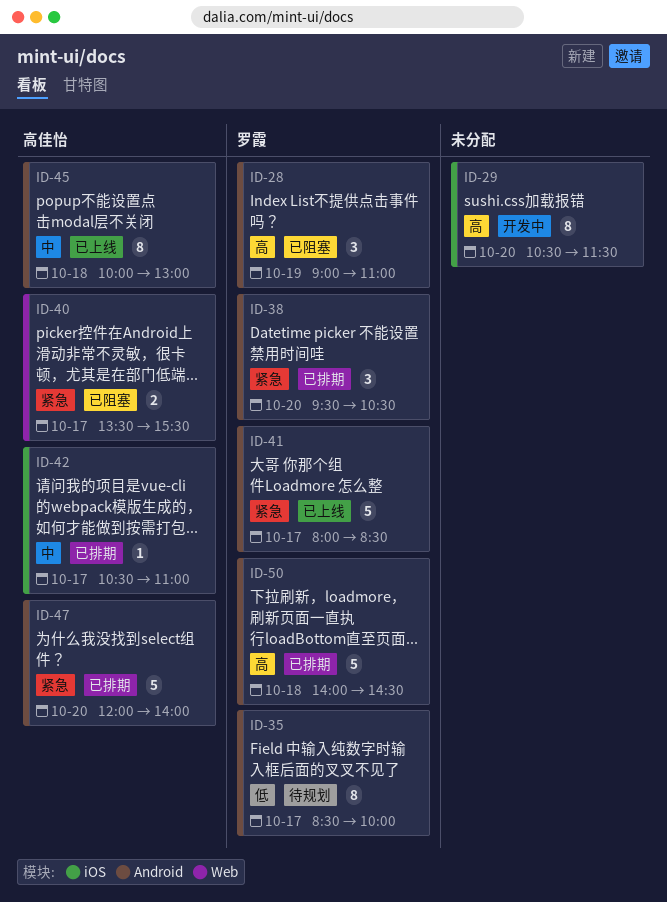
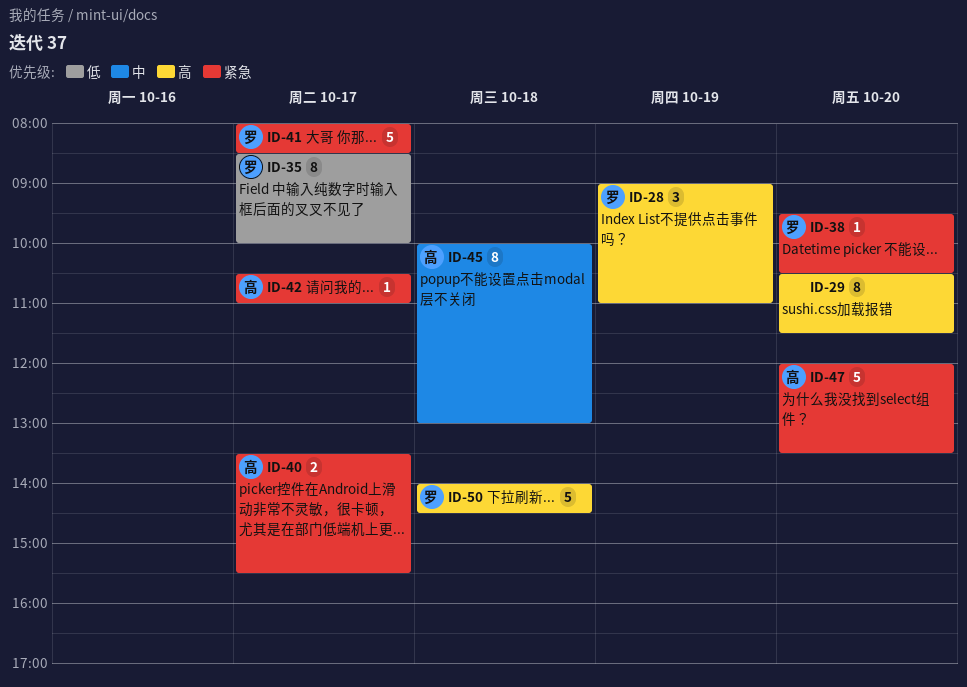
ID-38, estimate: 3 -> 1
ID-42, priority: 中 -> 紧急
ID-47, ends: 14:00 -> 13:30

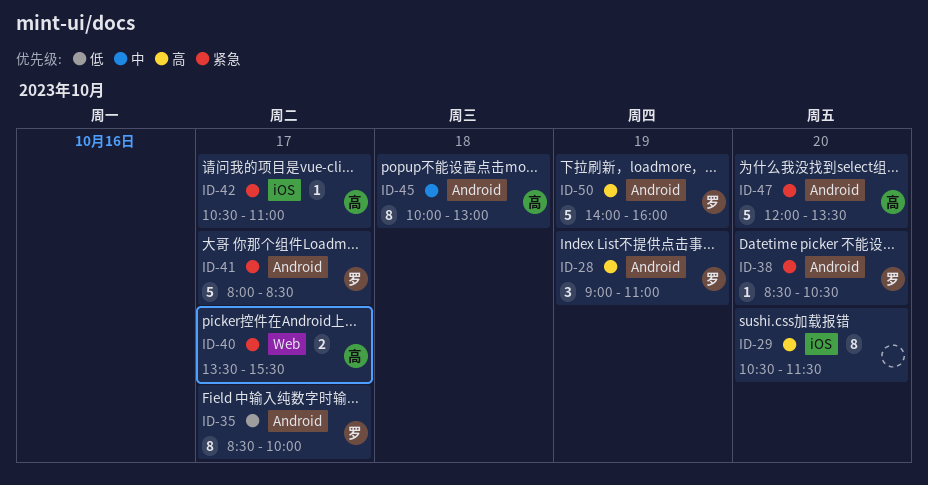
ID-38, begins: 09:30 -> 08:30
ID-50, day: Oct 18 -> Oct 19
ID-50, ends: 14:30 -> 16:00

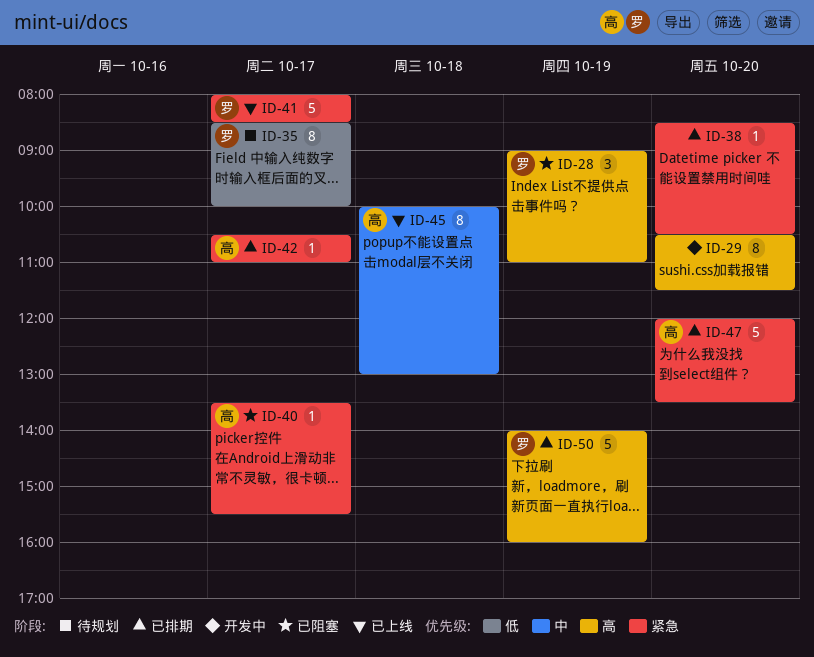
ID-38, owner: 罗 -> none
ID-40, estimate: 2 -> 1

